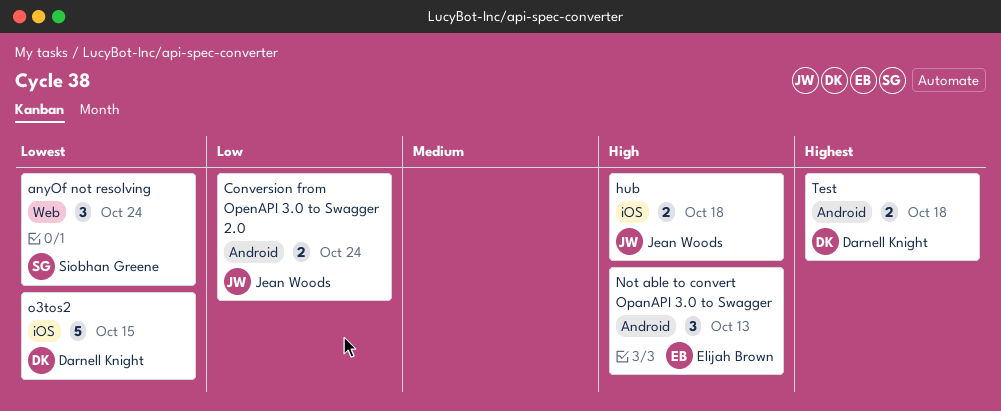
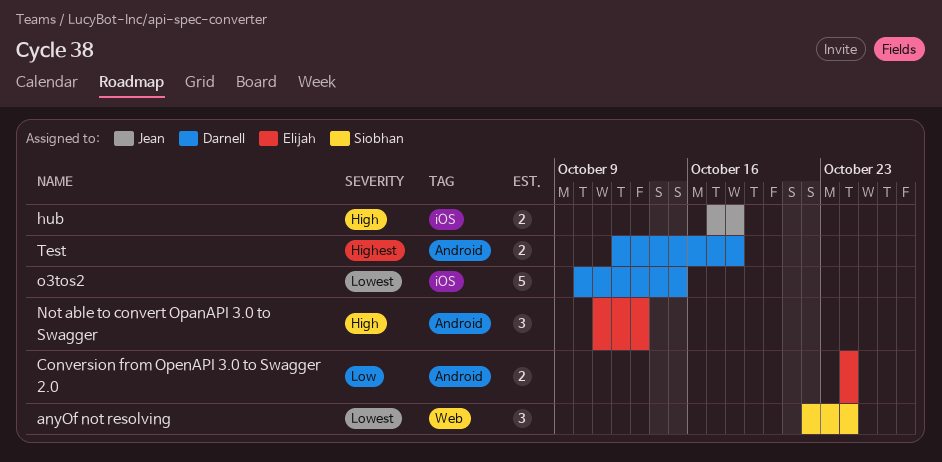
Conversion from OpenAPI 3.0 to Swagger 2.0, owner: Jean Woods -> Elijah Brown

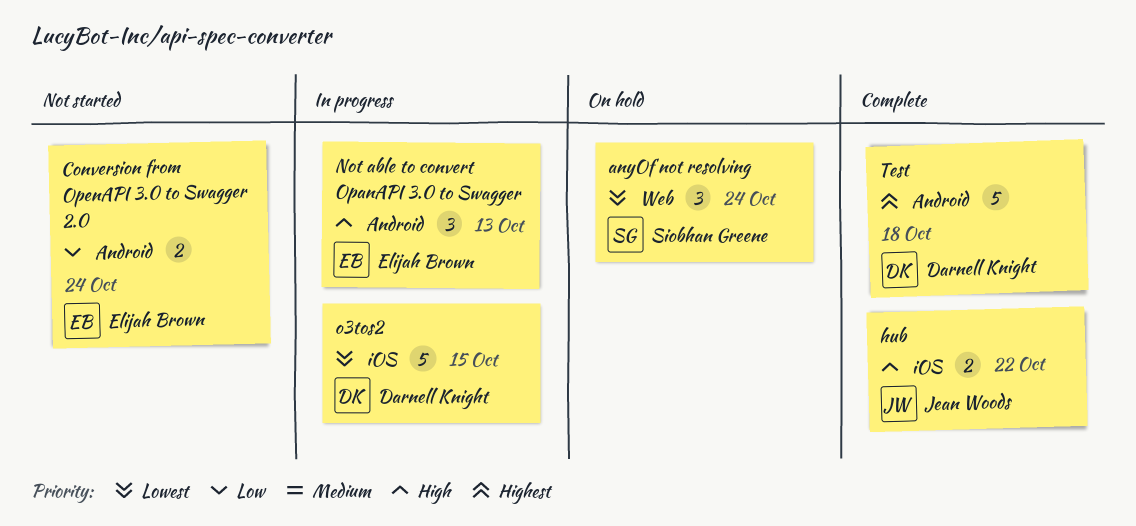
hub, due: Oct 18 -> Oct 22
Test, estimate: 2 -> 5

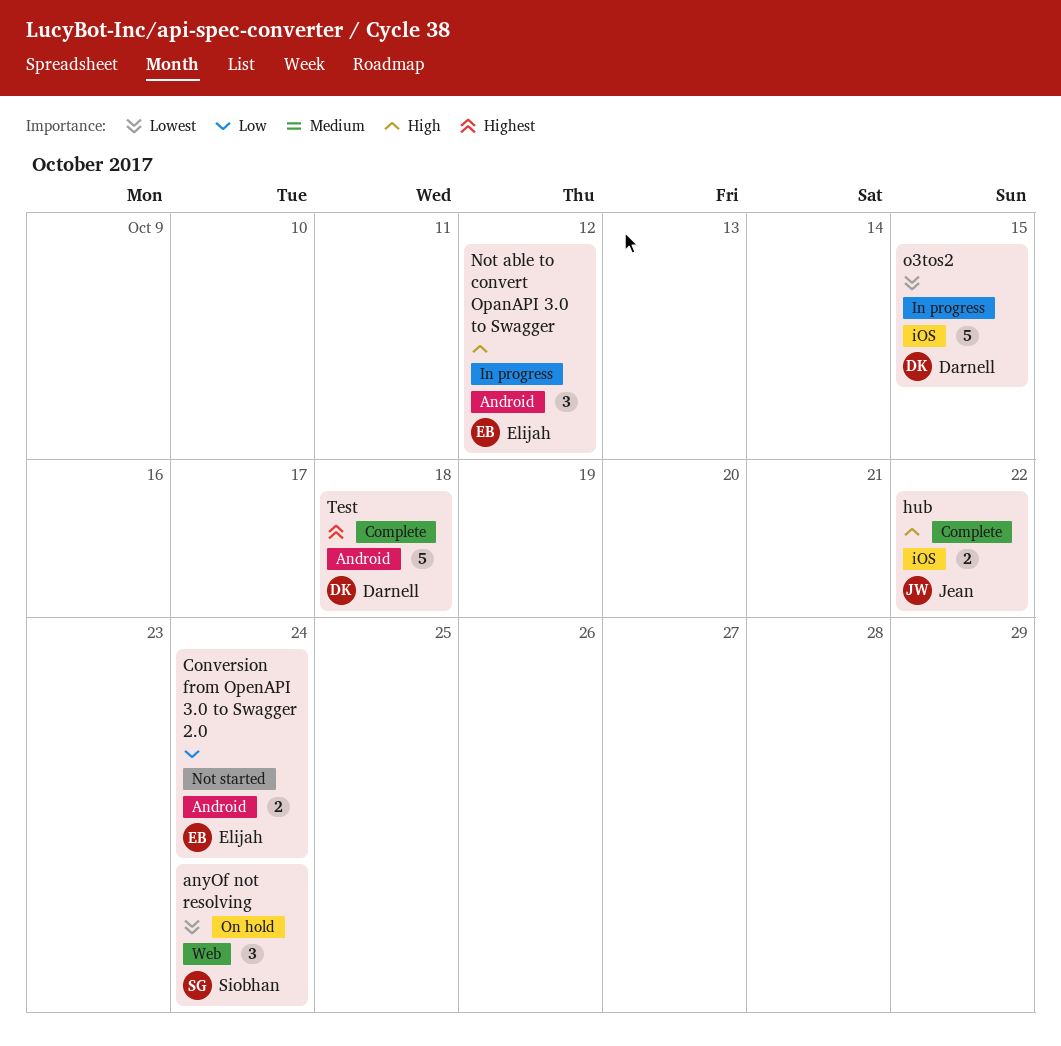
Not able to convert OpanAPI 3.0 to Swagger, due: Oct 13 -> Oct 12

